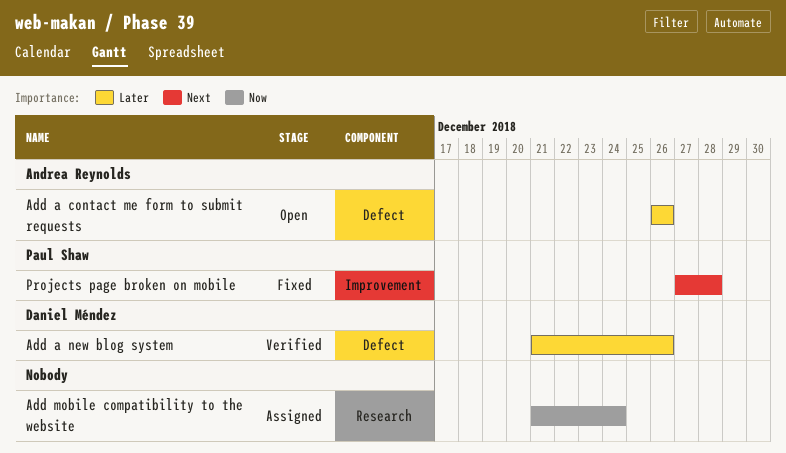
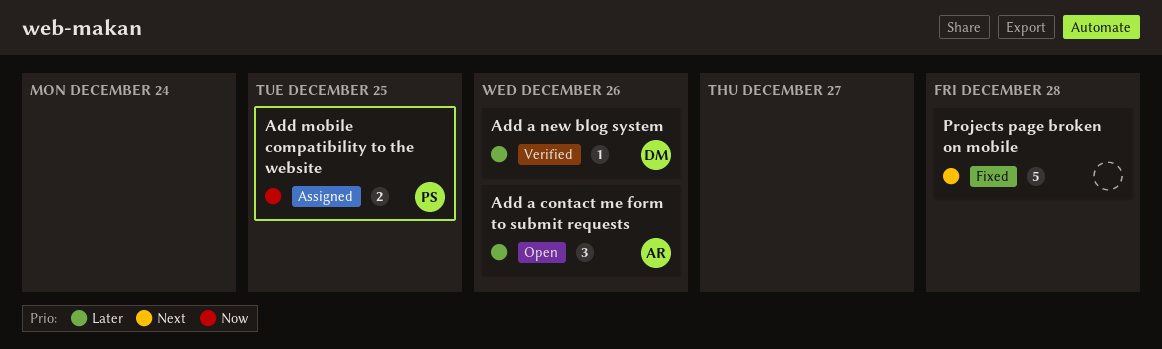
Add mobile compatibility to the website, owner: none -> Paul Shaw
Add mobile compatibility to the website, due: Dec 24 -> Dec 25
Projects page broken on mobile, owner: Paul Shaw -> none

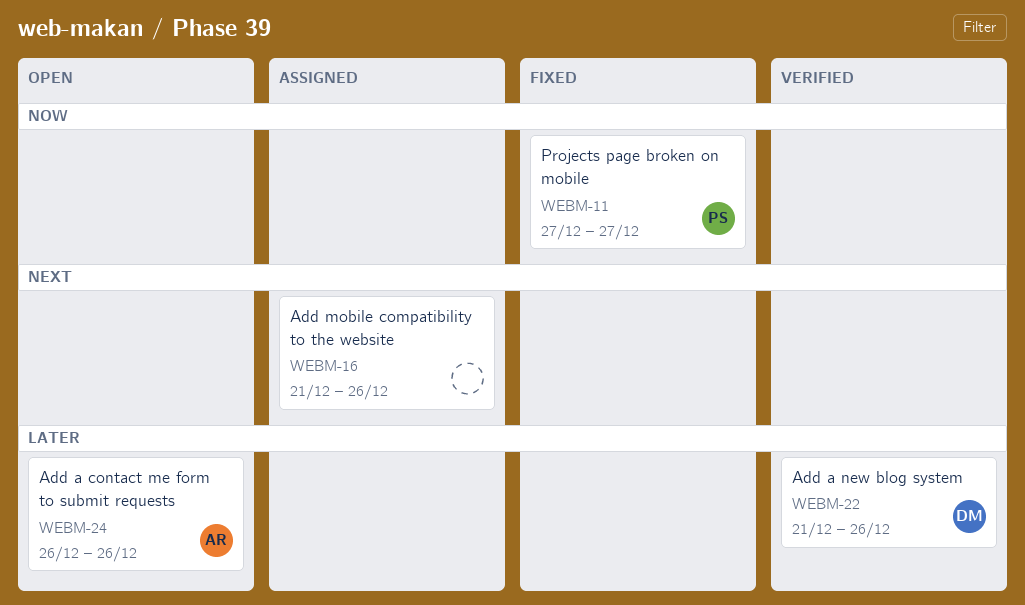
Add mobile compatibility to the website, owner: PS -> none
Add mobile compatibility to the website, priority: Now -> Next
Add mobile compatibility to the website, due: Dec 25 -> Dec 26
Projects page broken on mobile, owner: none -> PS
Projects page broken on mobile, priority: Next -> Now
Projects page broken on mobile, due: Dec 28 -> Dec 27

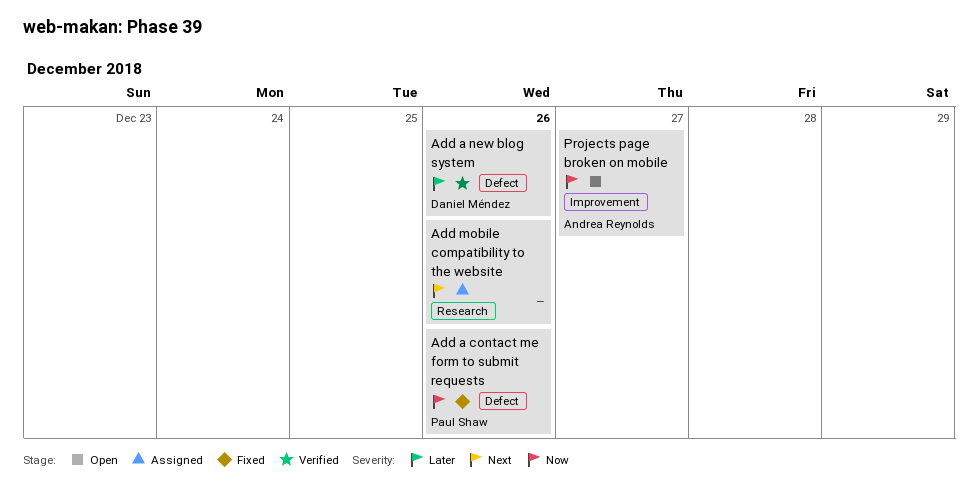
Add a contact me form to submit requests, status: Open -> Fixed
Add a contact me form to submit requests, owner: Andrea Reynolds -> Paul Shaw
Add a contact me form to submit requests, priority: Later -> Now
Projects page broken on mobile, status: Fixed -> Open
Projects page broken on mobile, owner: Paul Shaw -> Andrea Reynolds

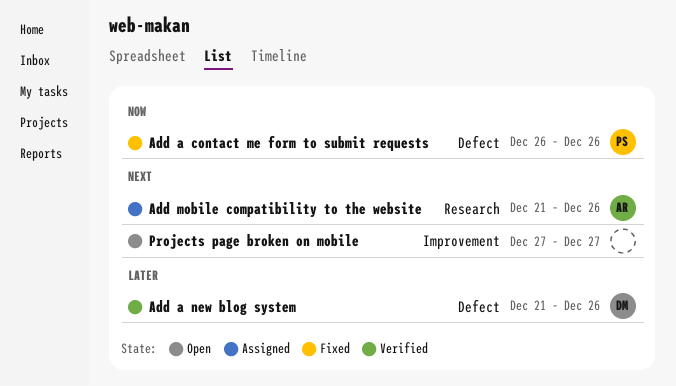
Add mobile compatibility to the website, owner: none -> Andrea Reynolds
Projects page broken on mobile, owner: Andrea Reynolds -> none
Projects page broken on mobile, priority: Now -> Next

